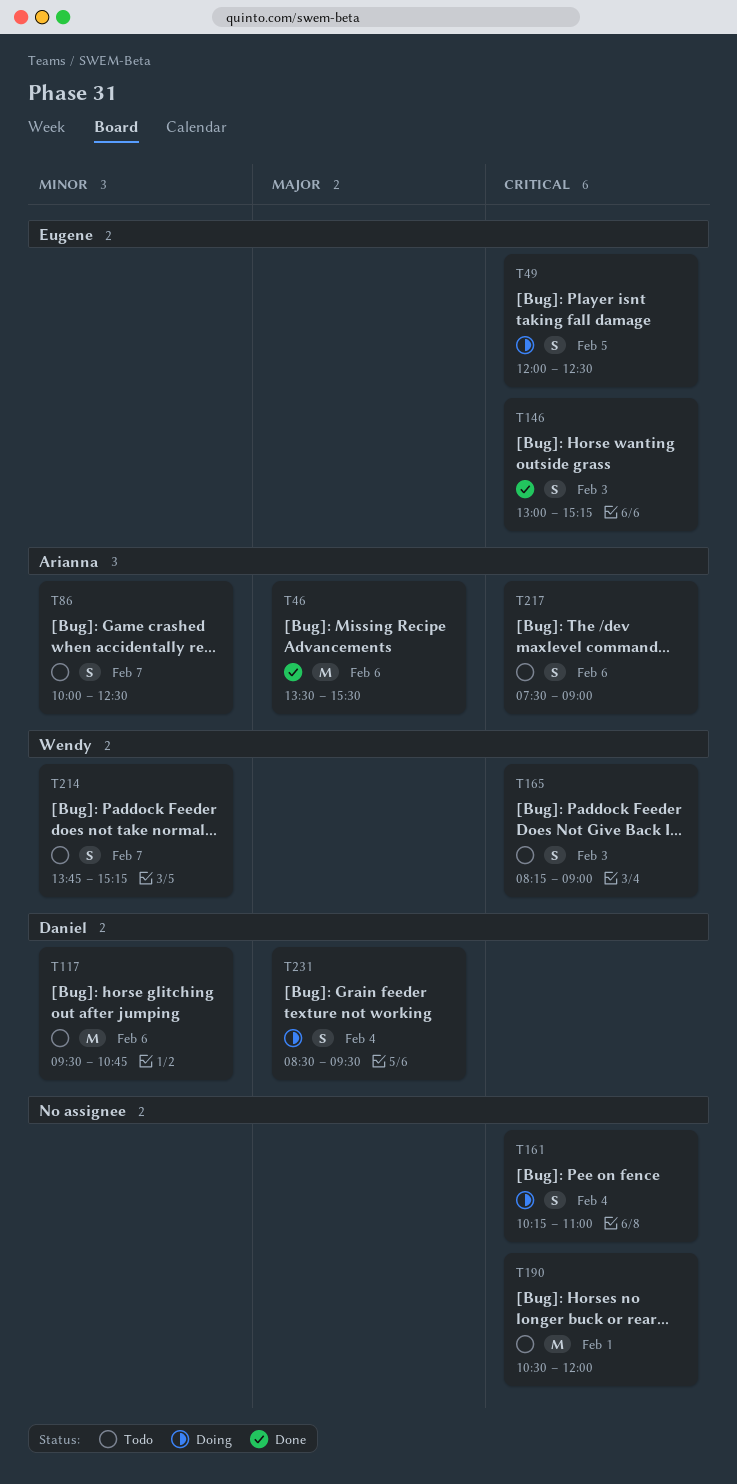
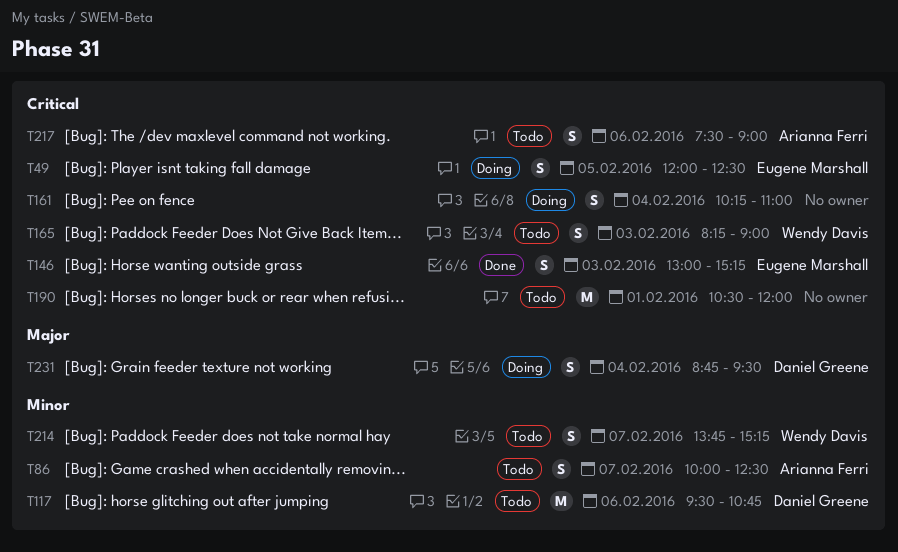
T46: present -> none
T231, begins: 08:30 -> 08:45

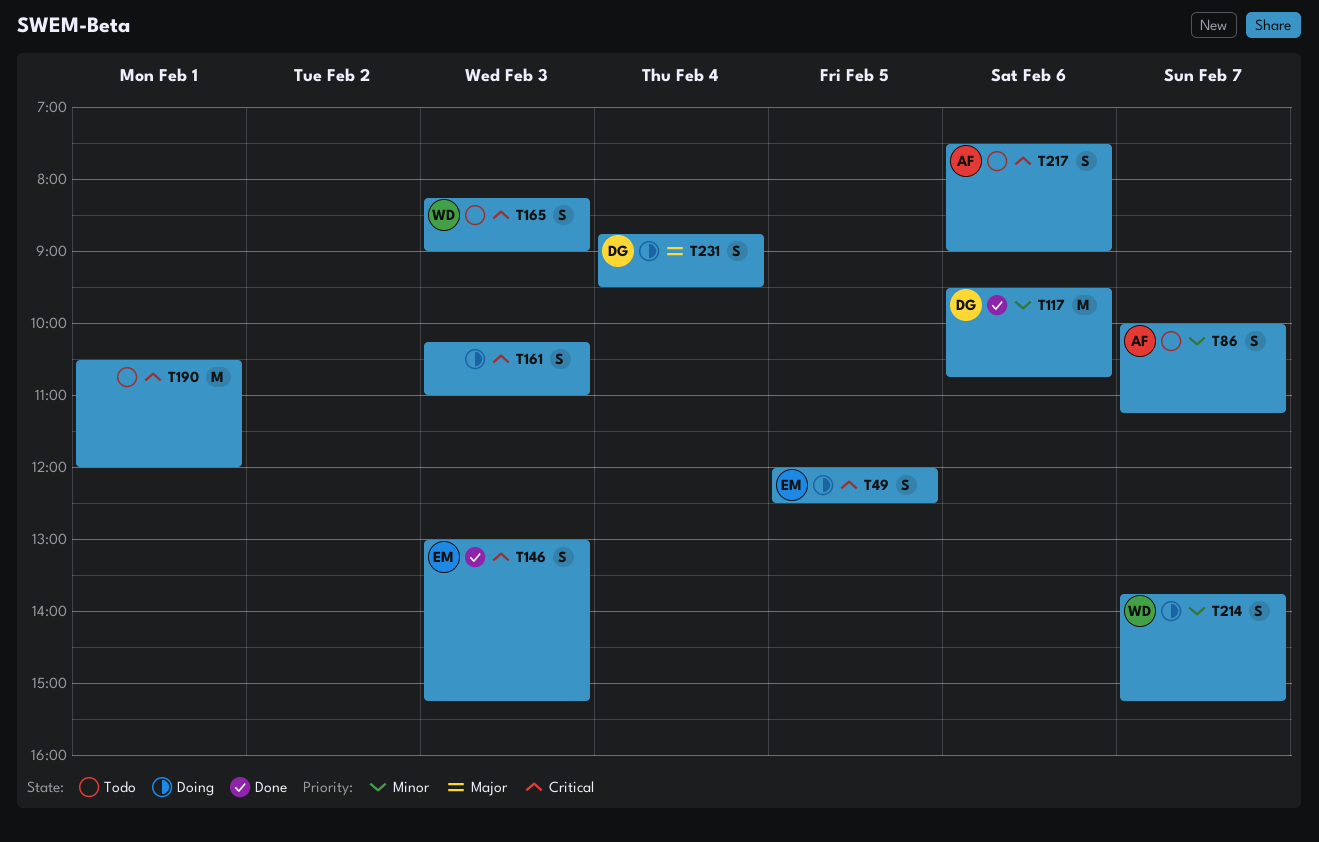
T86, ends: 12:30 -> 11:15
T117, status: Todo -> Done
T161, day: Feb 4 -> Feb 3
T214, status: Todo -> Doing

